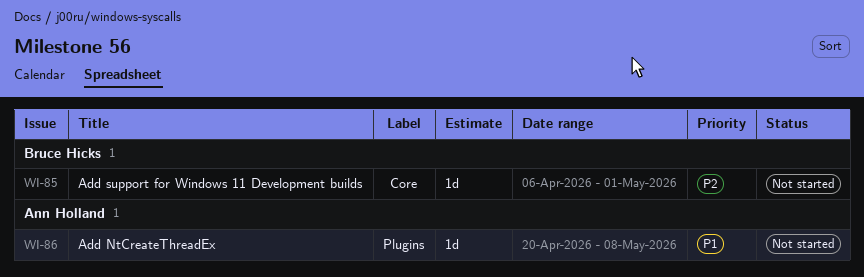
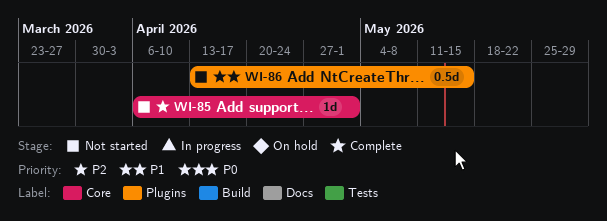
WI-86, estimate: 1d -> 0.5d
WI-86, start: Apr 20 -> Apr 13
WI-86, due: May 8 -> May 15

